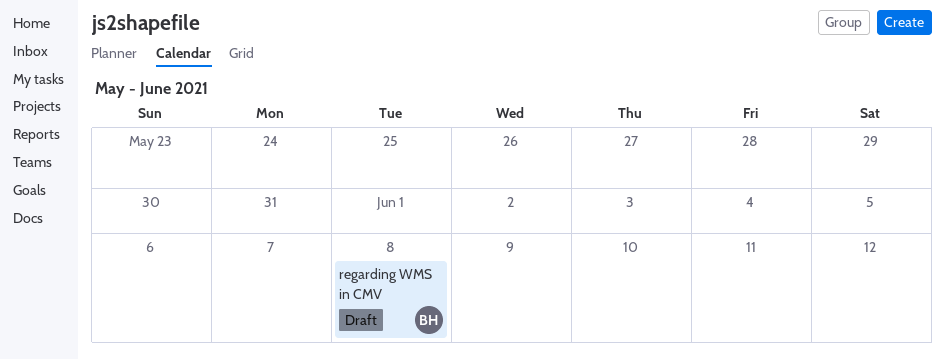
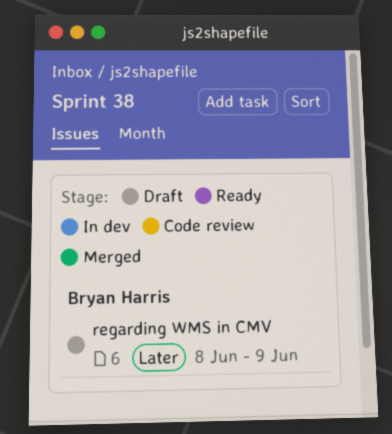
regarding WMS in CMV, due: Jun 8 -> Jun 9

